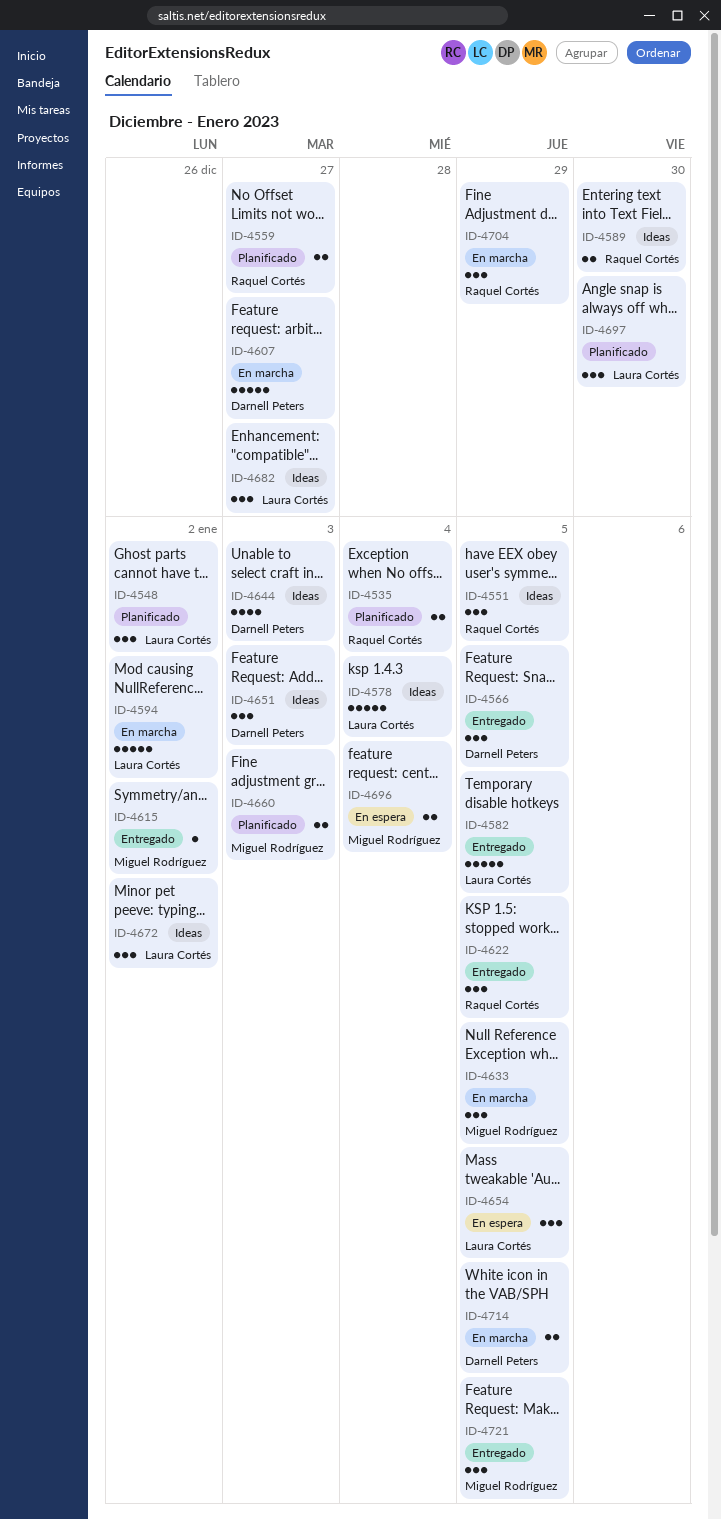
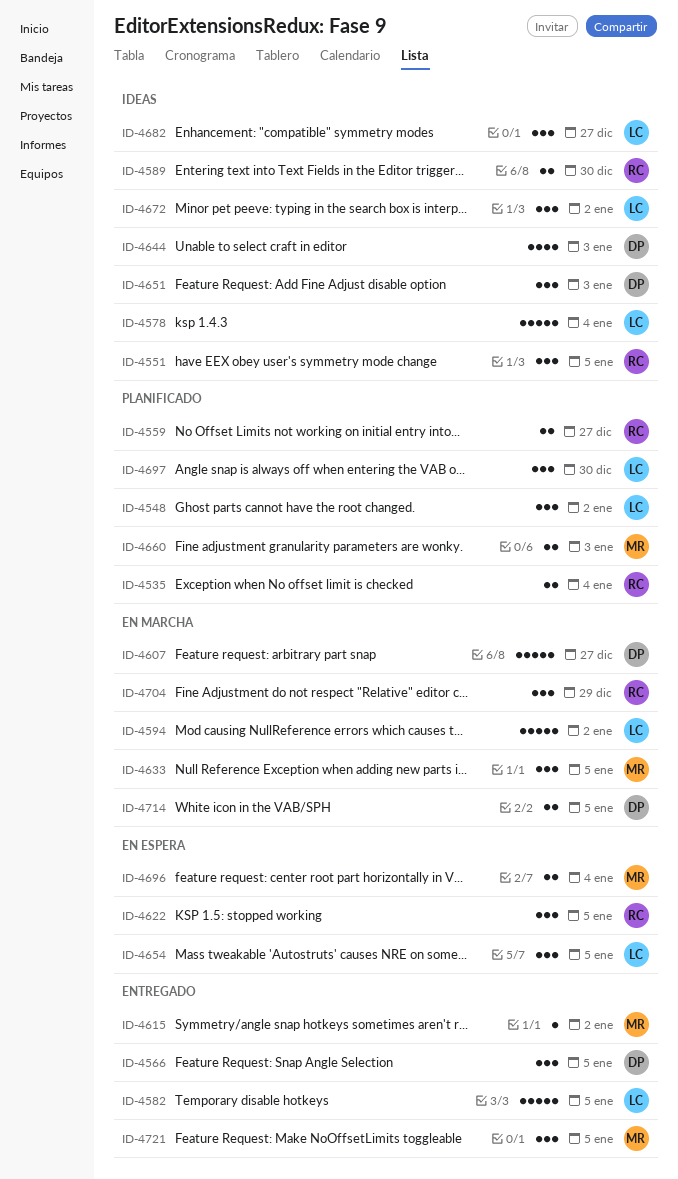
ID-4622, status: Entregado -> En espera

